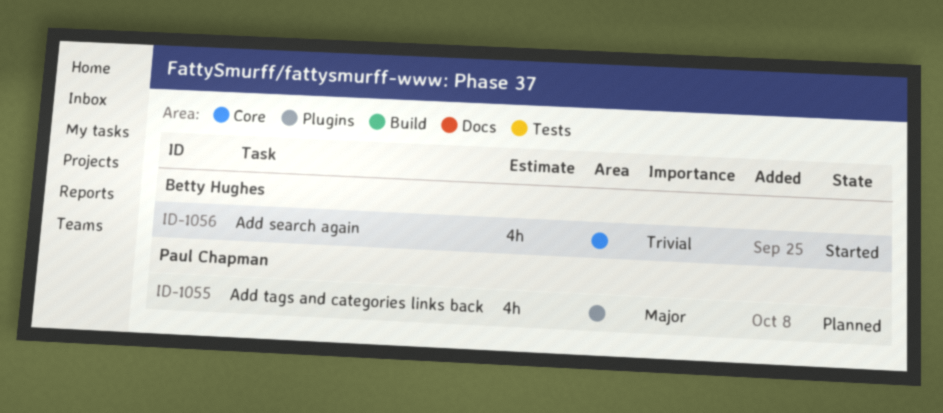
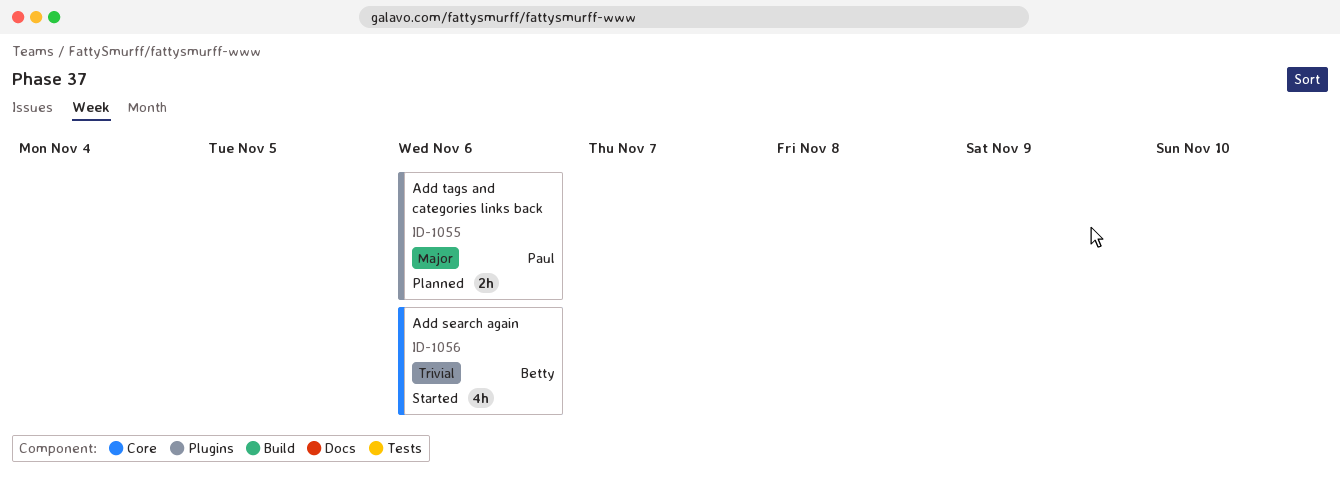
ID-1055, estimate: 4h -> 2h

